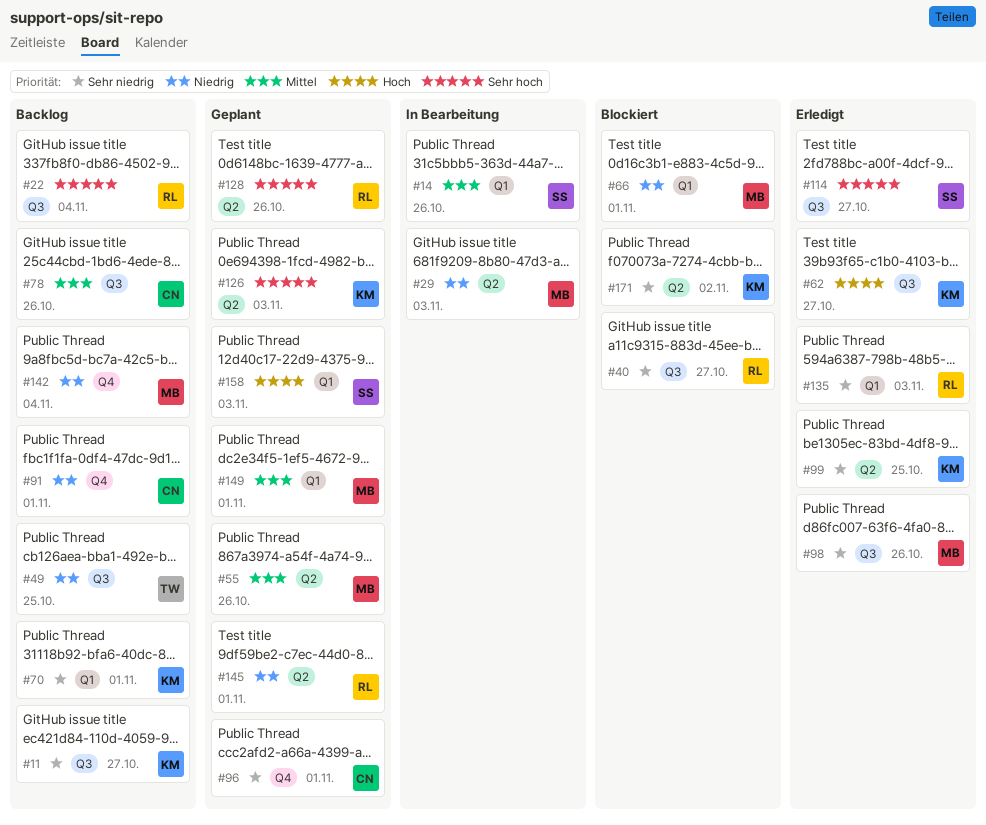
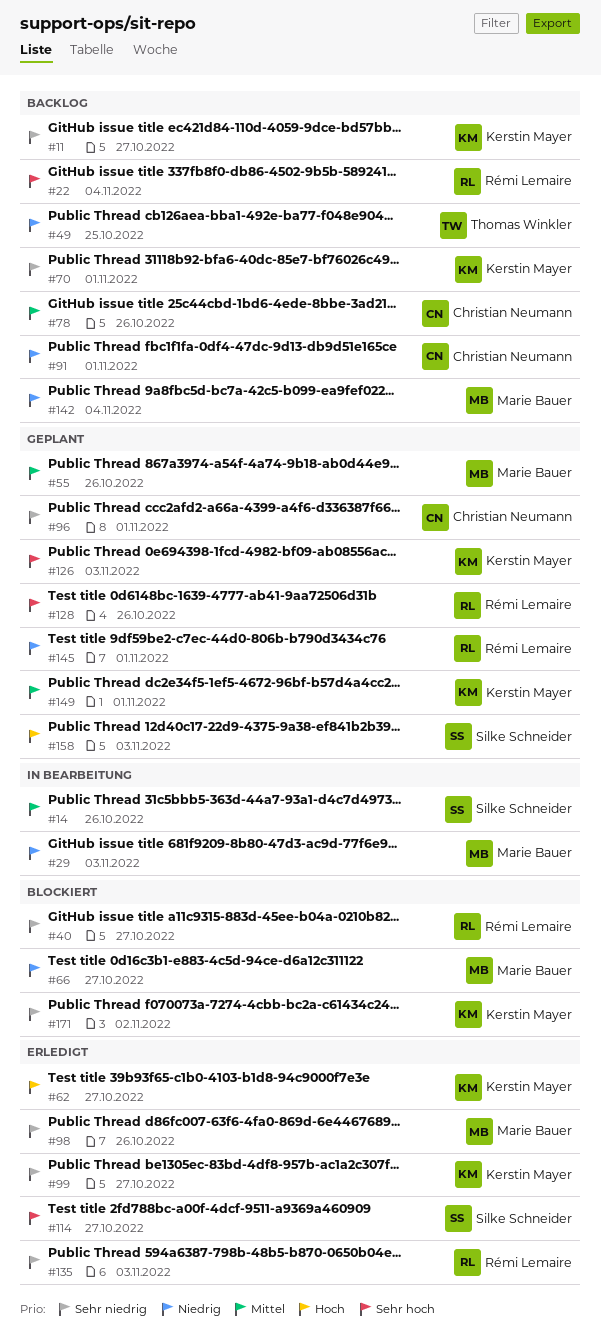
#66, due: Nov 1 -> Oct 27
#99, due: Oct 25 -> Oct 27
#149, owner: Marie Bauer -> Kerstin Mayer

